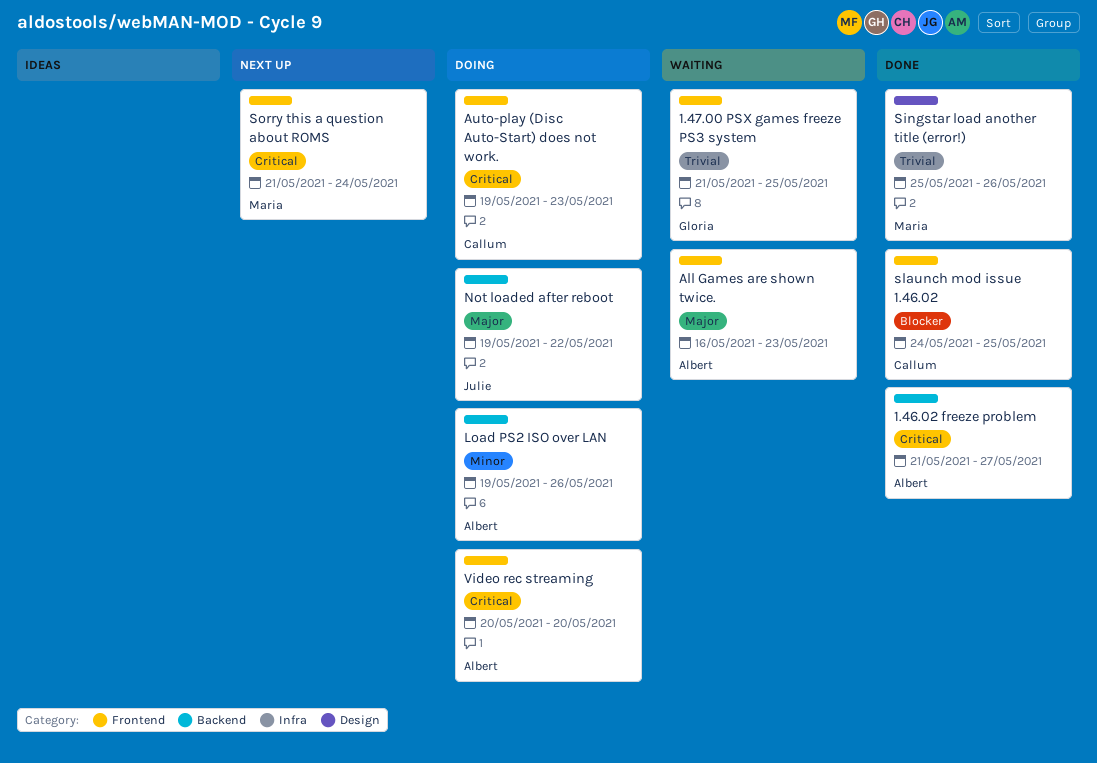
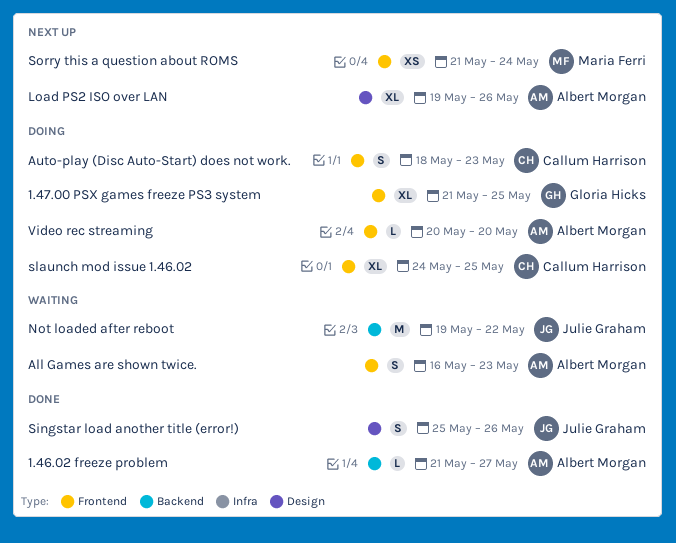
1.47.00 PSX games freeze PS3 system, status: Waiting -> Doing
Auto-play (Disc Auto-Start) does not work., start: May 19 -> May 18
Load PS2 ISO over LAN, status: Doing -> Next up
Load PS2 ISO over LAN, label: Backend -> Design
Not loaded after reboot, status: Doing -> Waiting
Singstar load another title (error!), owner: Maria Ferri -> Julie Graham
slaunch mod issue 1.46.02, status: Done -> Doing

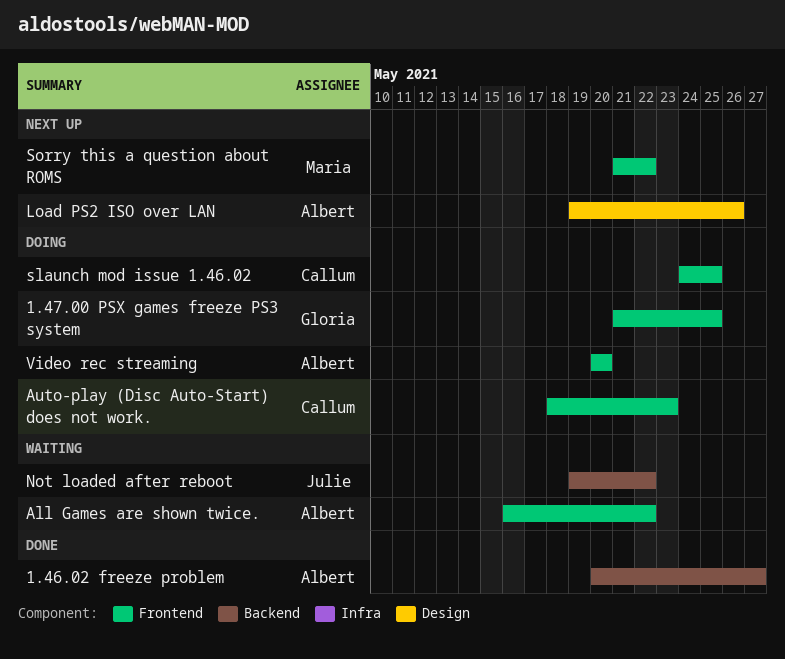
1.46.02 freeze problem, start: May 21 -> May 20
All Games are shown twice., due: May 23 -> May 22
Singstar load another title (error!): present -> none
Sorry this a question about ROMS, due: May 24 -> May 22

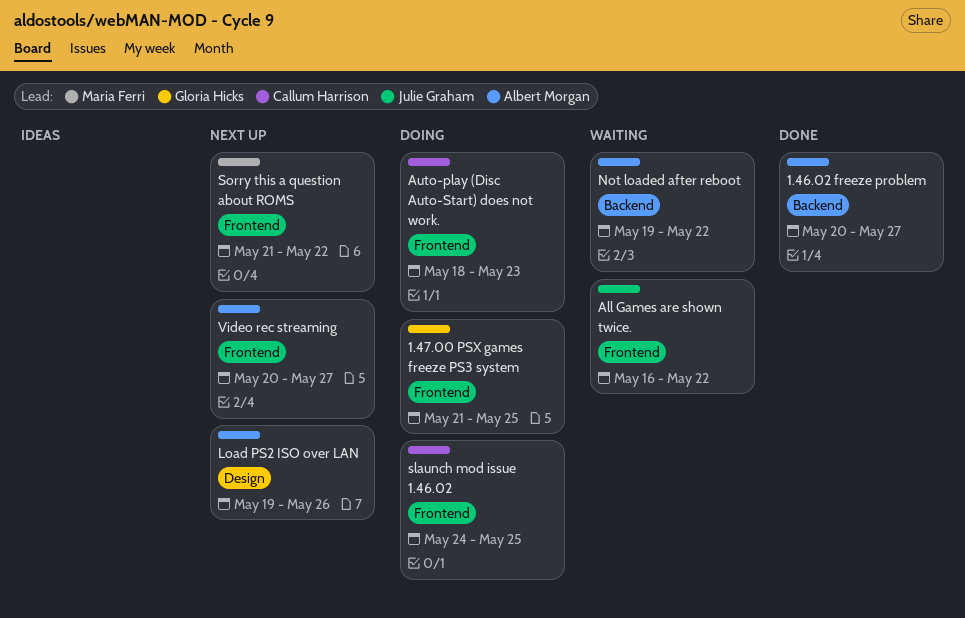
All Games are shown twice., owner: Albert Morgan -> Julie Graham
Not loaded after reboot, owner: Julie Graham -> Albert Morgan
Video rec streaming, status: Doing -> Next up
Video rec streaming, due: May 20 -> May 27

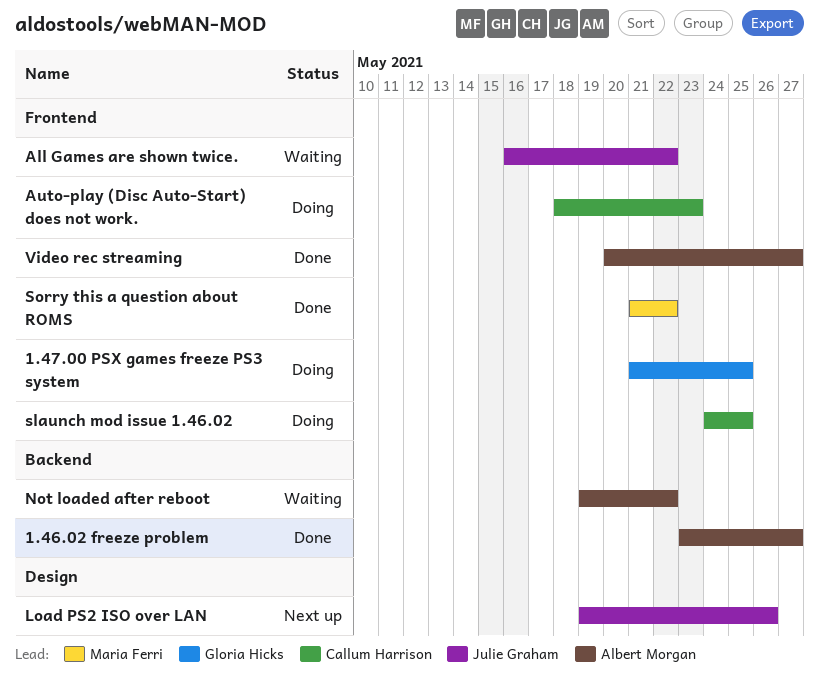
1.46.02 freeze problem, start: May 20 -> May 23
Load PS2 ISO over LAN, owner: Albert Morgan -> Julie Graham
Sorry this a question about ROMS, status: Next up -> Done
Video rec streaming, status: Next up -> Done

